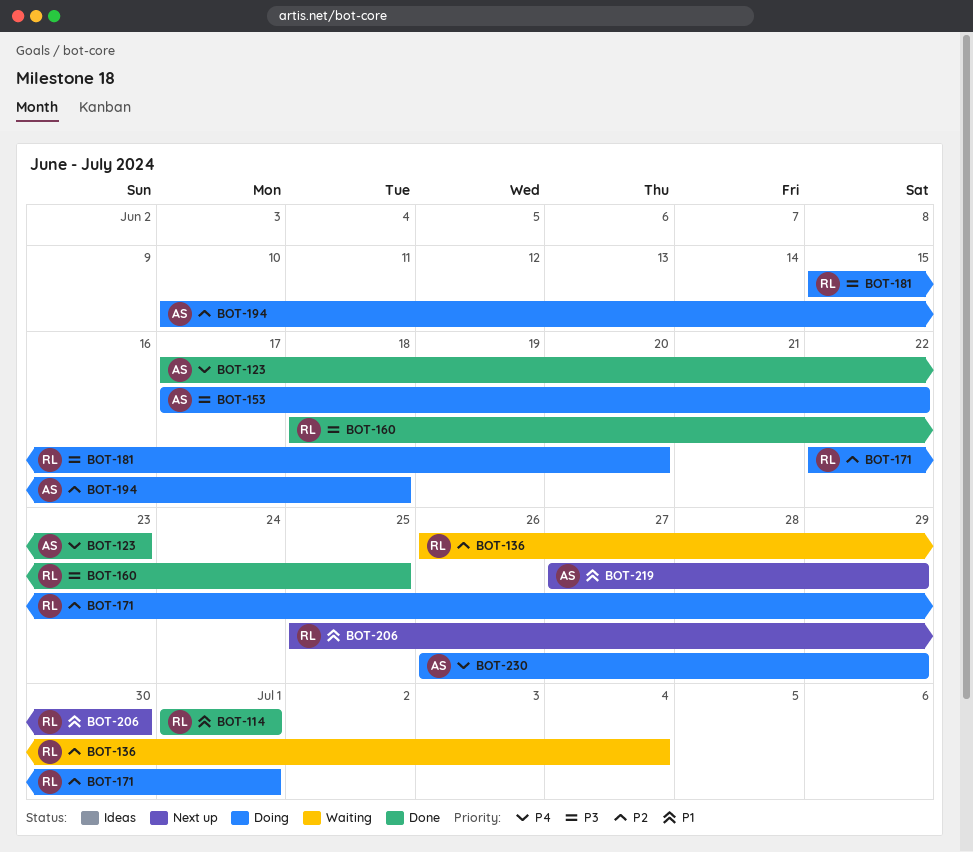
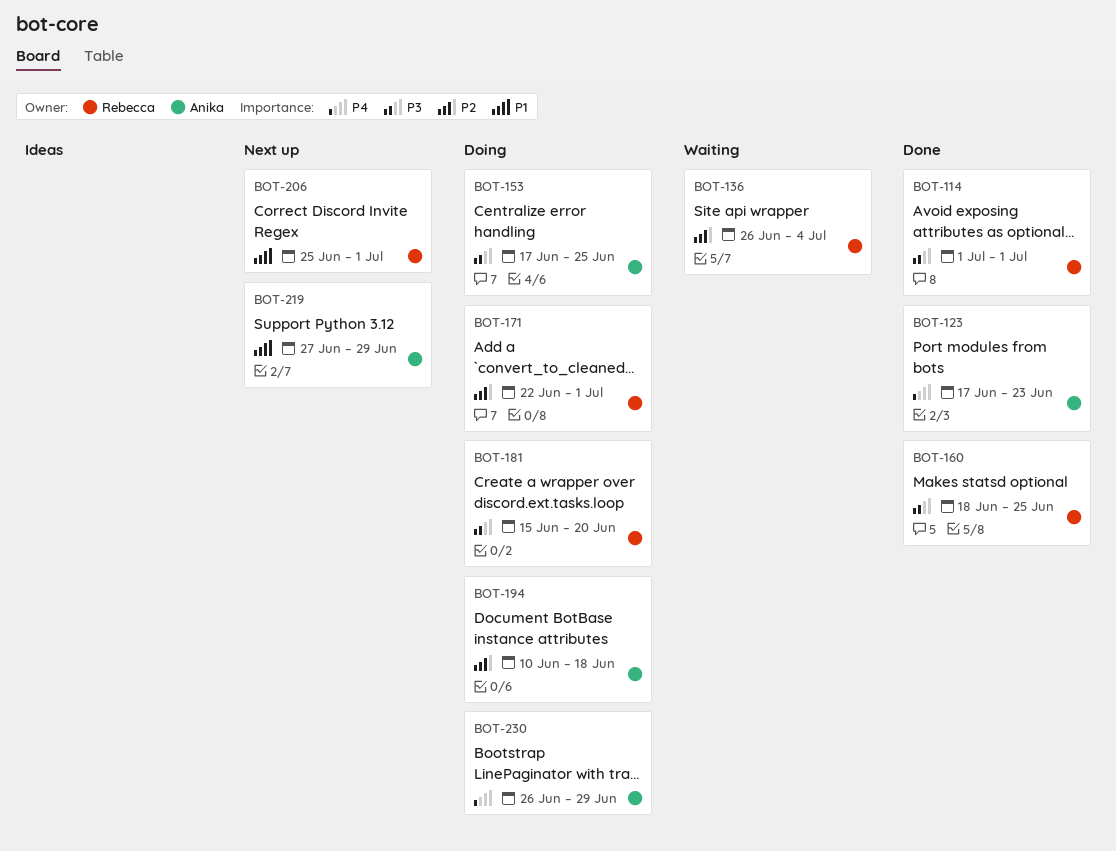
BOT-114, priority: P1 -> P3
BOT-153, due: Jun 22 -> Jun 25
BOT-206, due: Jun 30 -> Jul 1

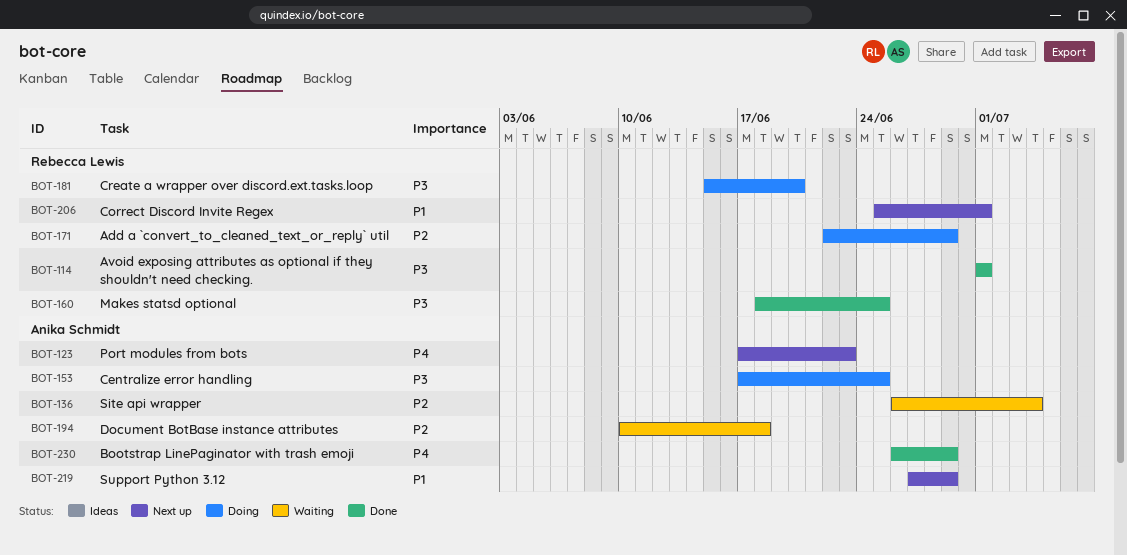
BOT-123, status: Done -> Next up
BOT-136, owner: Rebecca Lewis -> Anika Schmidt
BOT-171, due: Jul 1 -> Jun 29
BOT-194, status: Doing -> Waiting
BOT-230, status: Doing -> Done

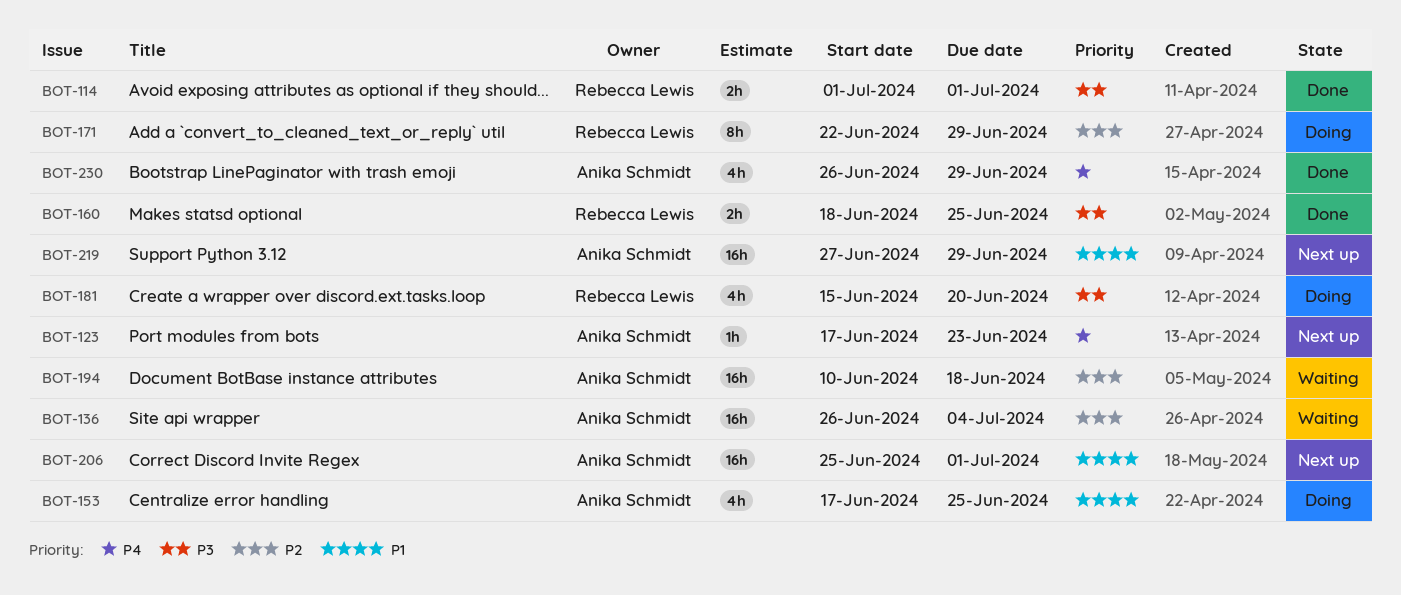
BOT-153, priority: P3 -> P1
BOT-206, owner: Rebecca Lewis -> Anika Schmidt

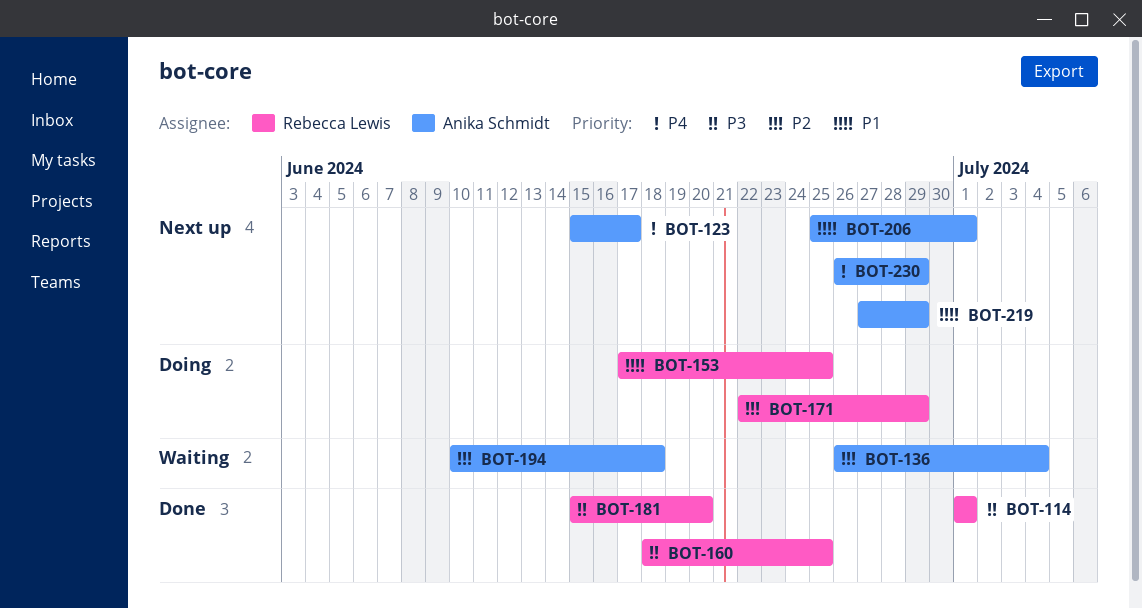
BOT-123, start: Jun 17 -> Jun 15
BOT-123, due: Jun 23 -> Jun 17
BOT-153, owner: Anika Schmidt -> Rebecca Lewis
BOT-181, status: Doing -> Done
BOT-230, status: Done -> Next up

